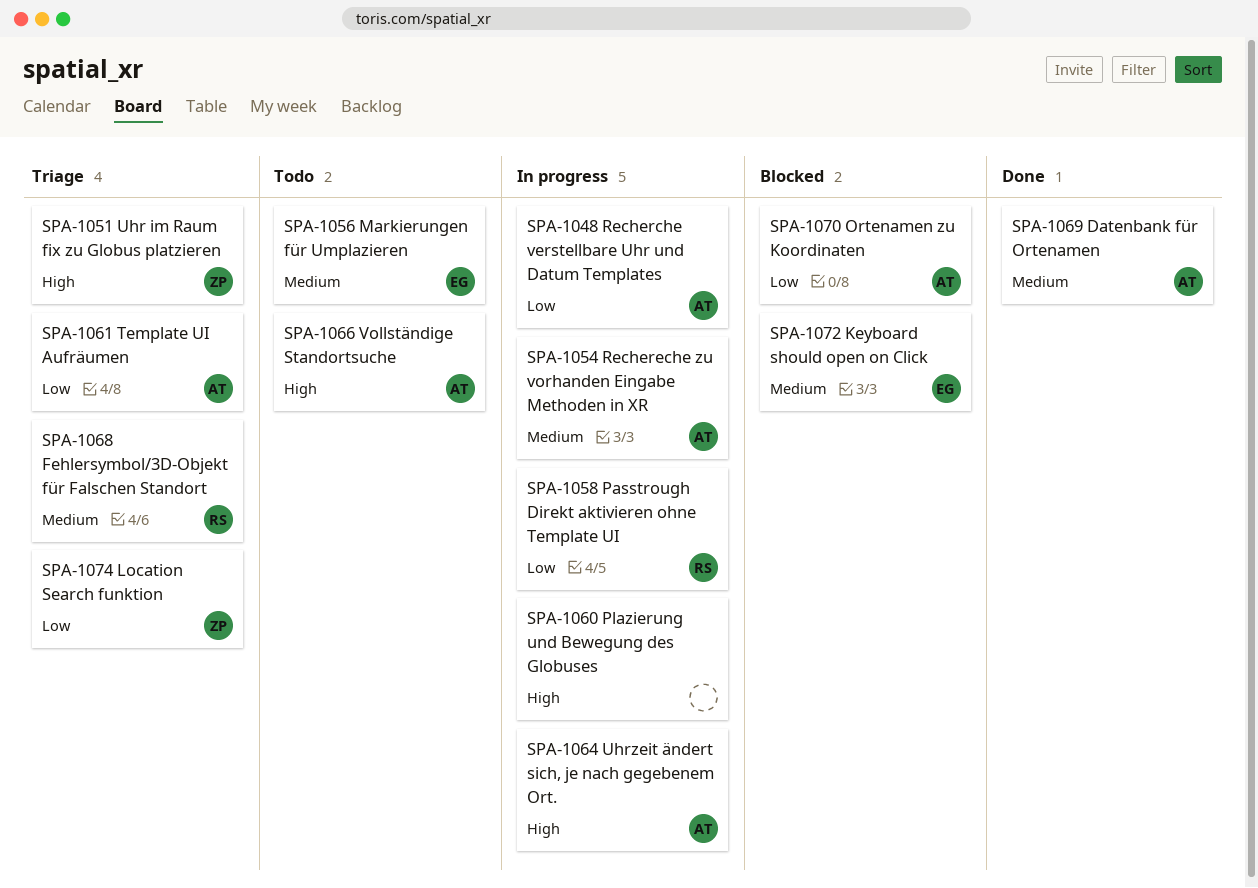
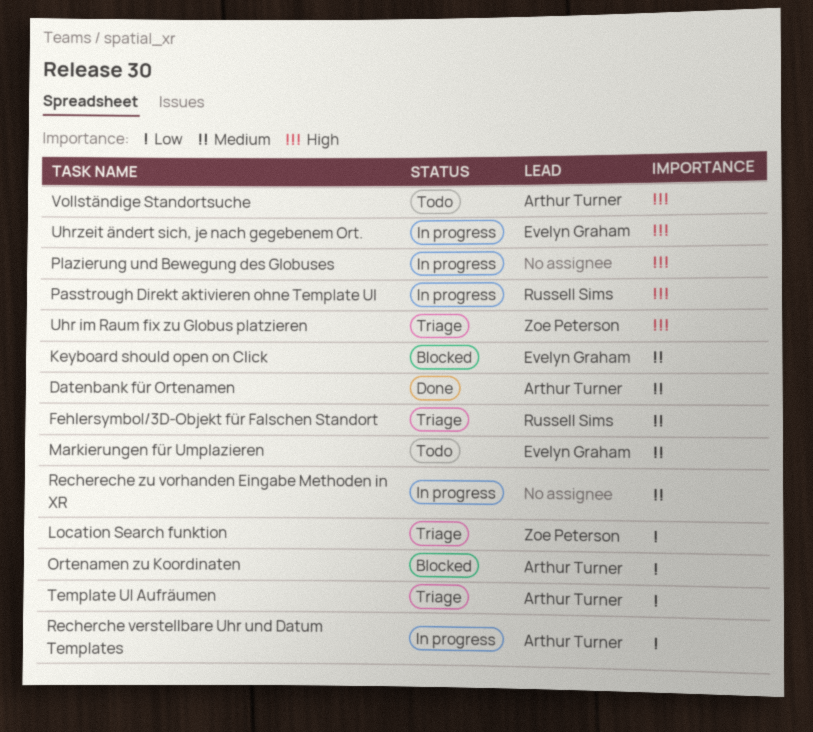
Passtrough Direkt aktivieren ohne Template UI, priority: Low -> High
Rechereche zu vorhanden Eingabe Methoden in XR, owner: Arthur Turner -> none
Uhrzeit ändert sich, je nach gegebenem Ort., owner: Arthur Turner -> Evelyn Graham

